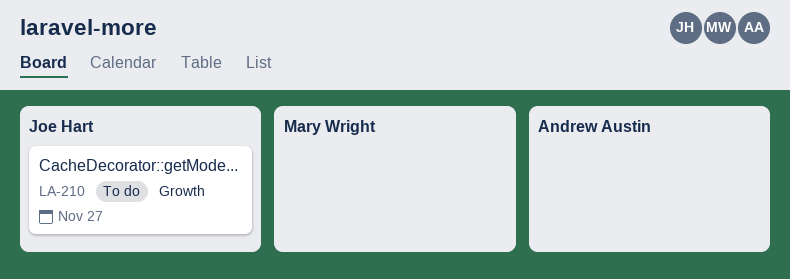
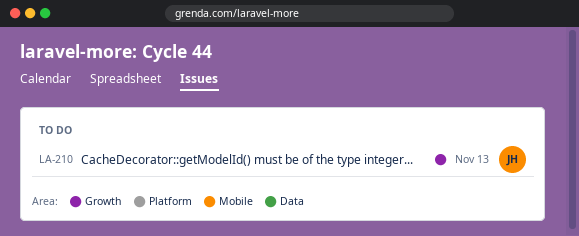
LA-210, due: Nov 27 -> Nov 13

